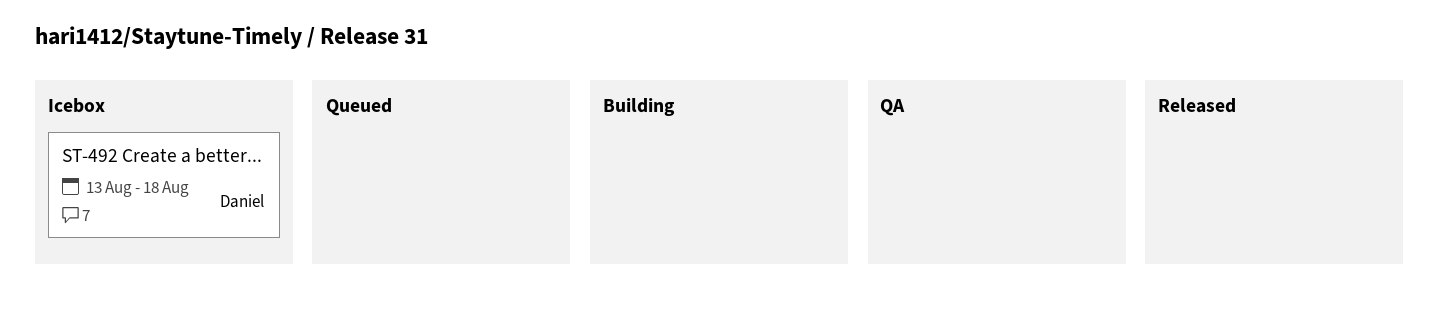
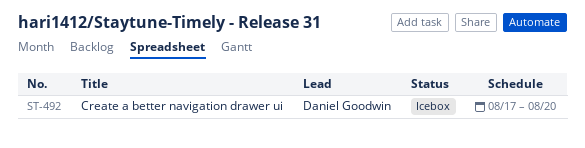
ST-492, start: Aug 13 -> Aug 17
ST-492, due: Aug 18 -> Aug 20

